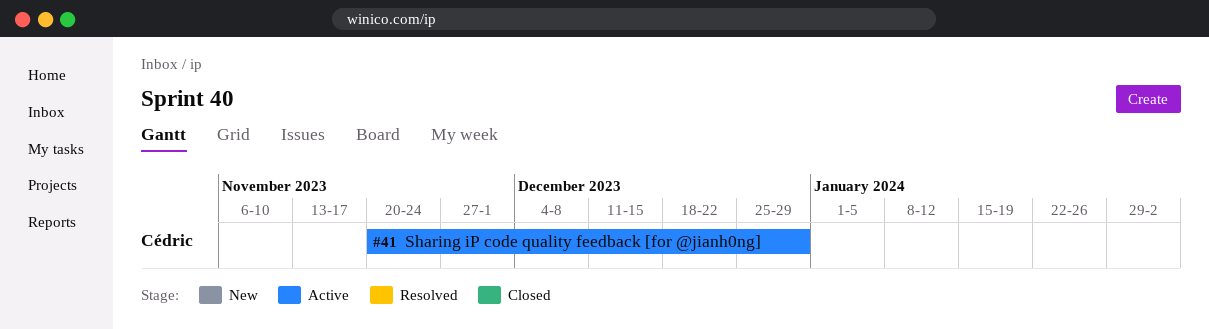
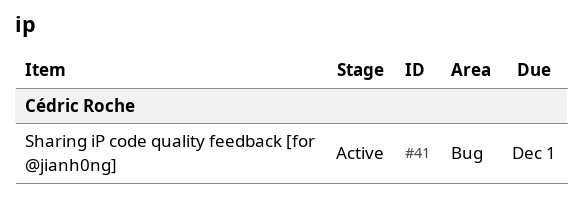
#41, due: Dec 29 -> Dec 1

